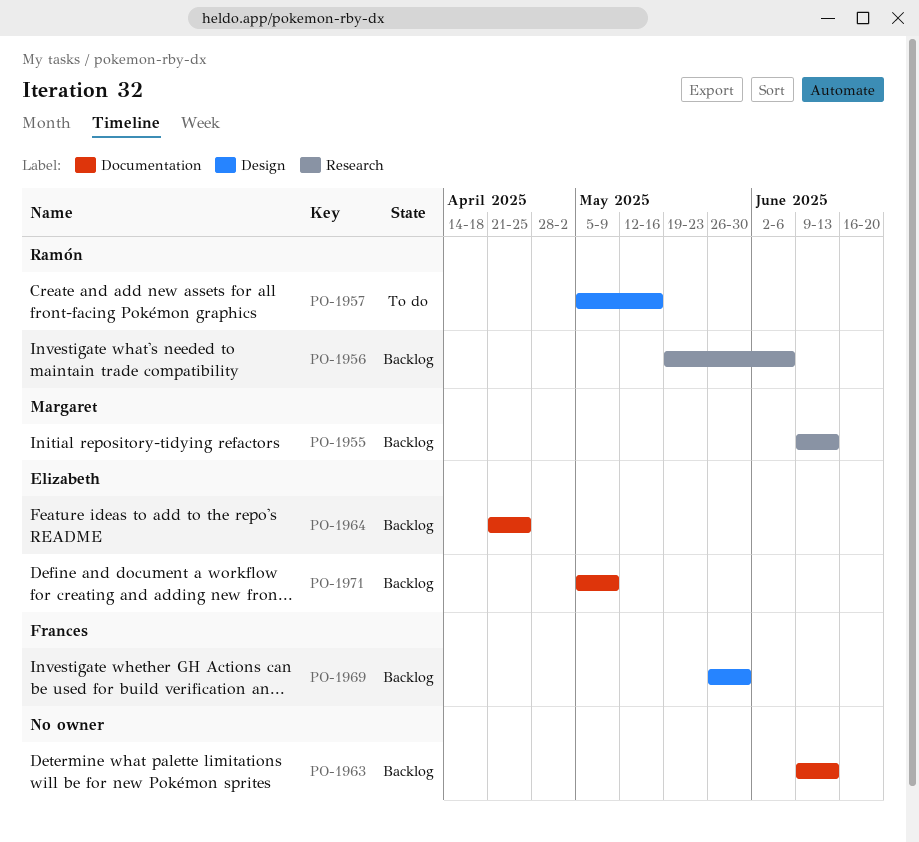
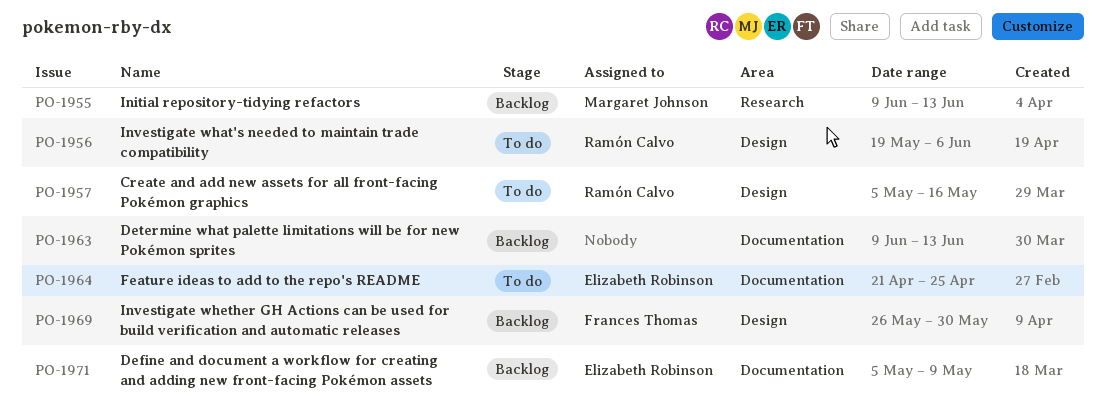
PO-1956, status: Backlog -> To do
PO-1956, label: Research -> Design
PO-1964, status: Backlog -> To do

